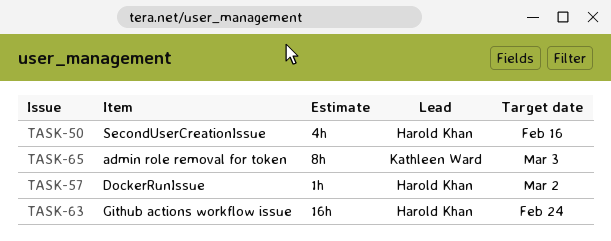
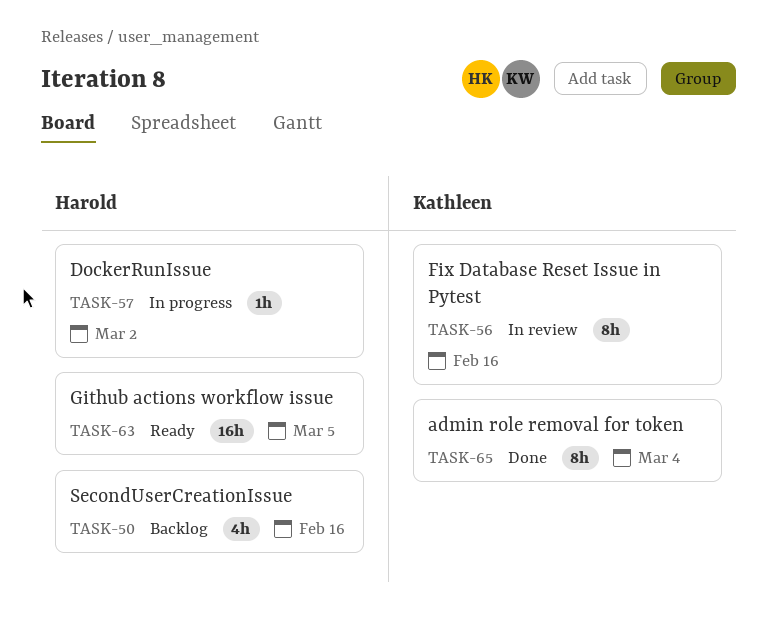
TASK-56: none -> present
TASK-63, due: Feb 24 -> Mar 5
TASK-65, due: Mar 3 -> Mar 4

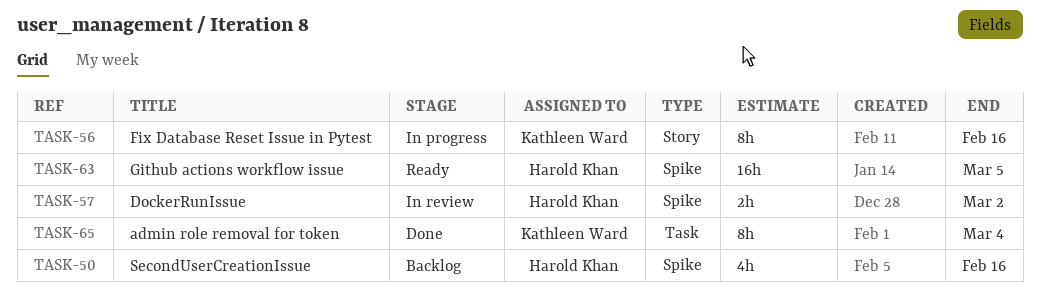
TASK-56, status: In review -> In progress
TASK-57, status: In progress -> In review
TASK-57, estimate: 1h -> 2h

